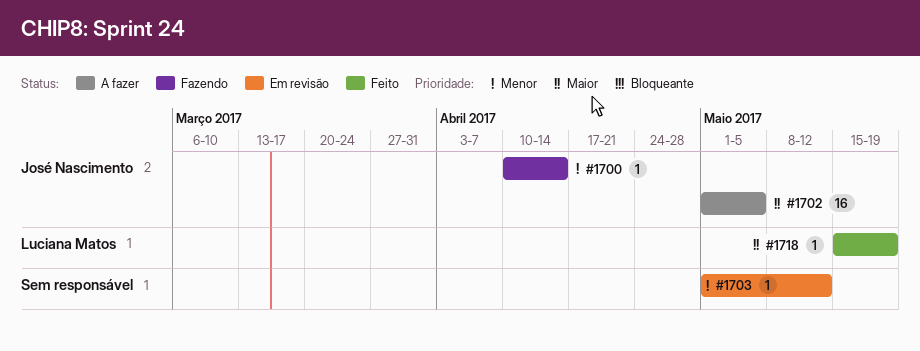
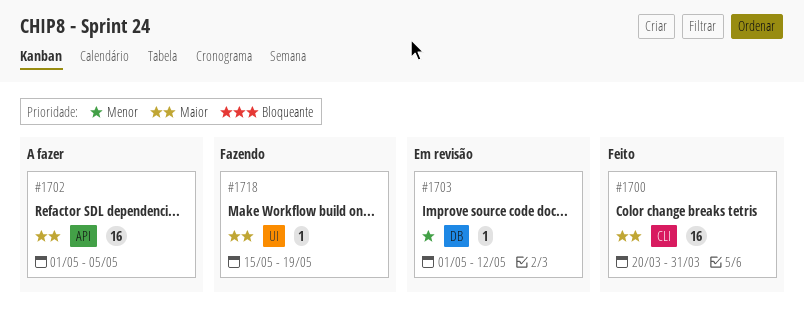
#1700, status: Fazendo -> Feito
#1700, priority: Menor -> Maior
#1700, estimate: 1 -> 16
#1700, start: Apr 10 -> Mar 20
#1700, due: Apr 14 -> Mar 31
#1718, status: Feito -> Fazendo

